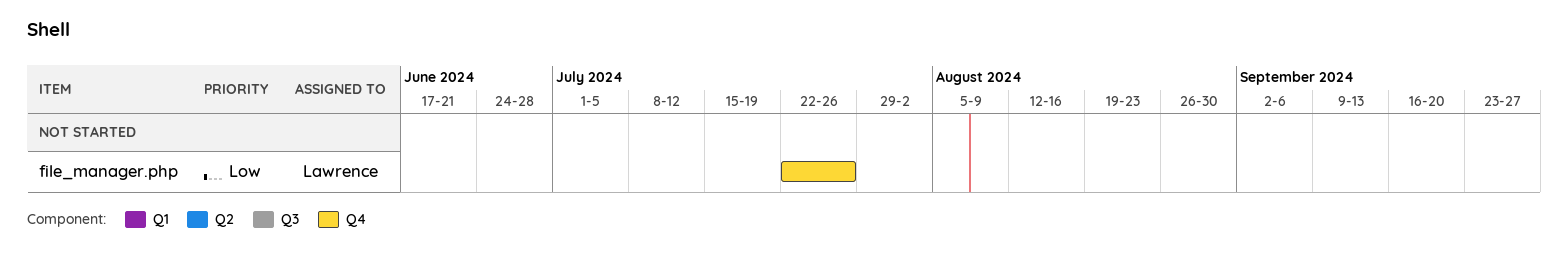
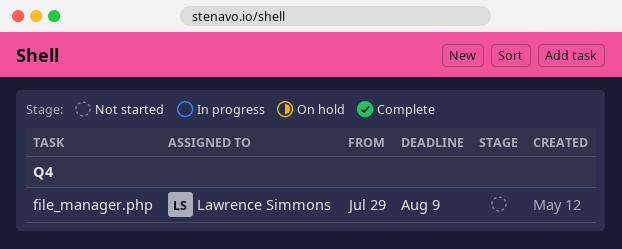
file_manager.php, start: Jul 22 -> Jul 29
file_manager.php, due: Jul 26 -> Aug 9

